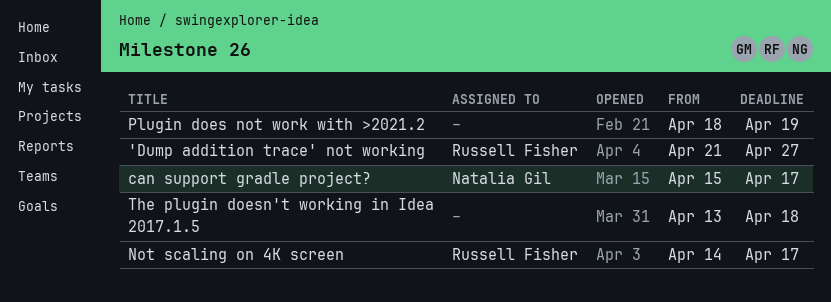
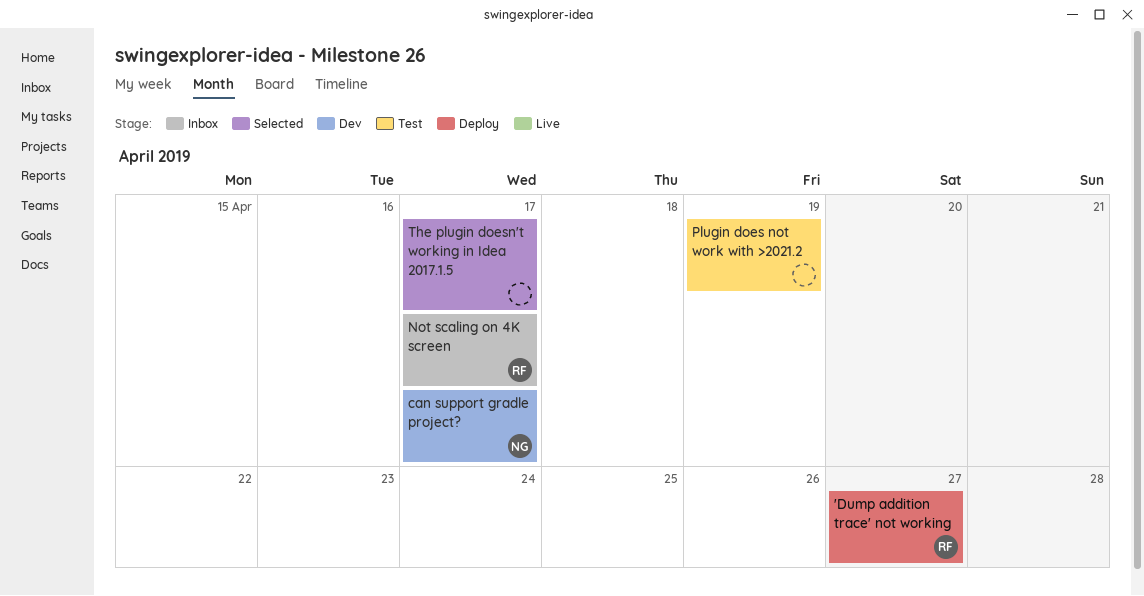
The plugin doesn't working in Idea 2017.1.5, due: Apr 18 -> Apr 17

